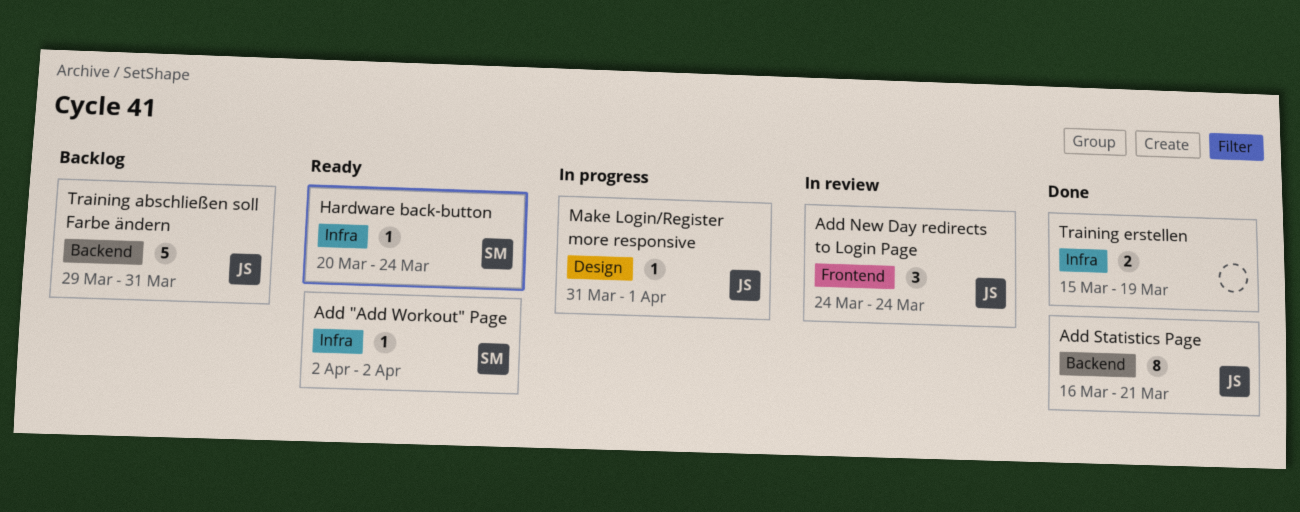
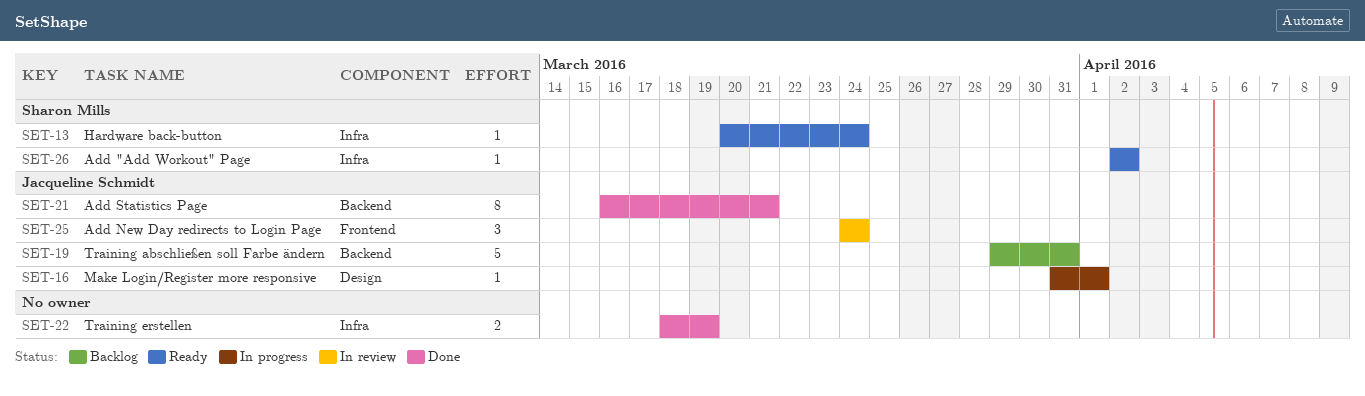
Training erstellen, start: Mar 15 -> Mar 18

